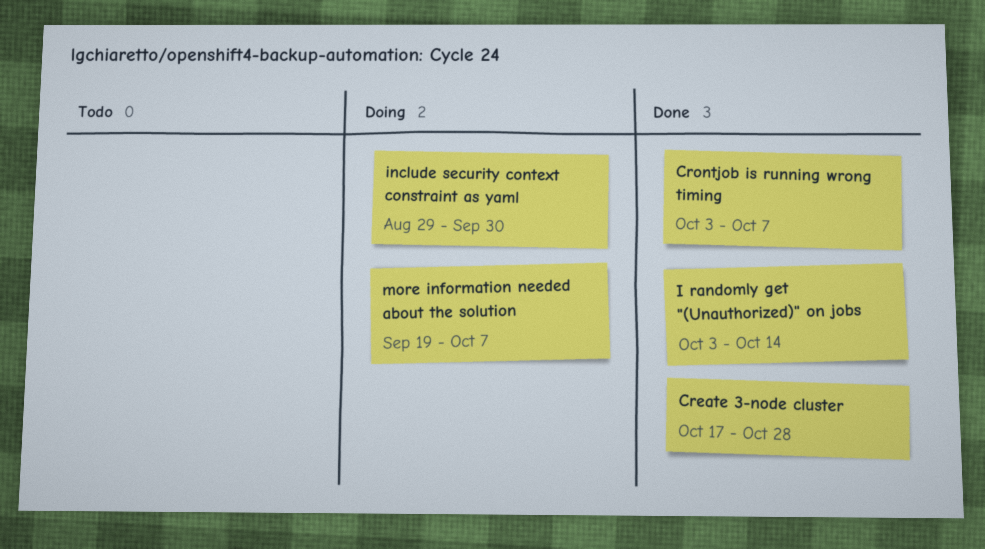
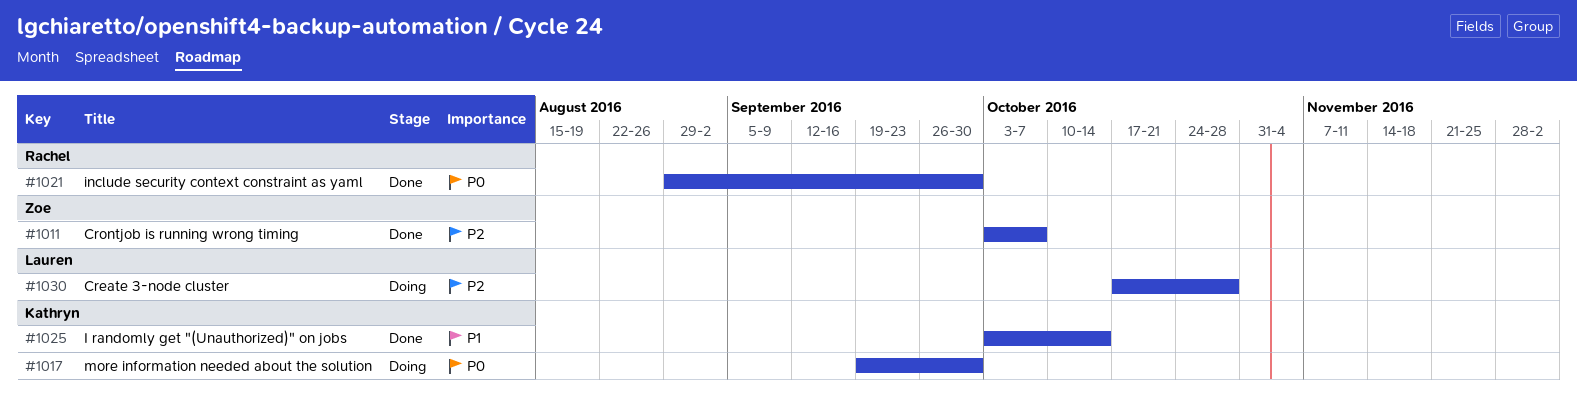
Create 3-node cluster, status: Done -> Doing
include security context constraint as yaml, status: Doing -> Done
more information needed about the solution, due: Oct 7 -> Sep 30

